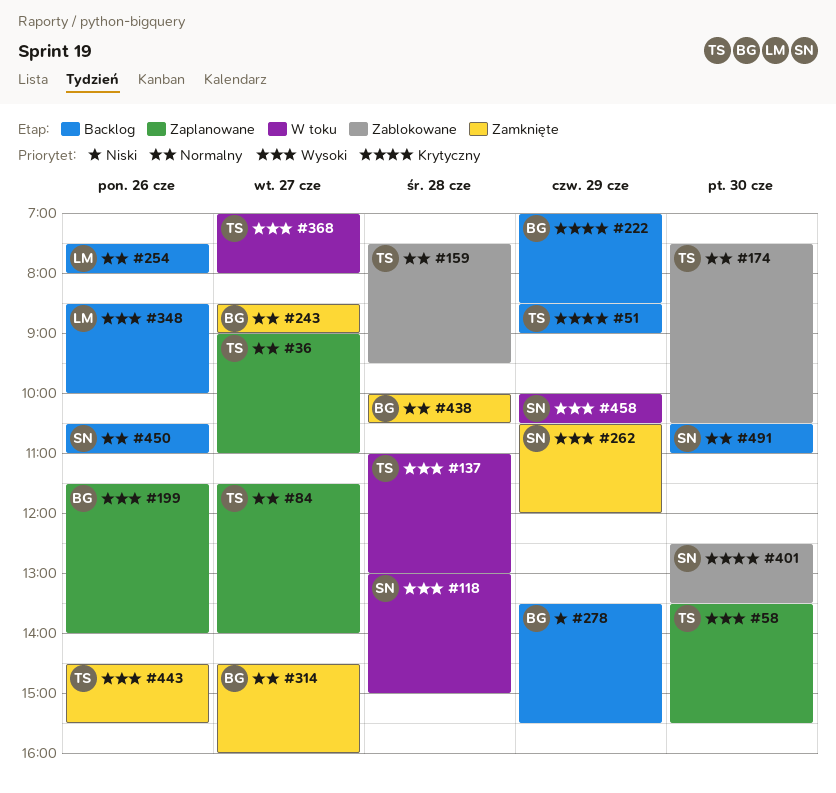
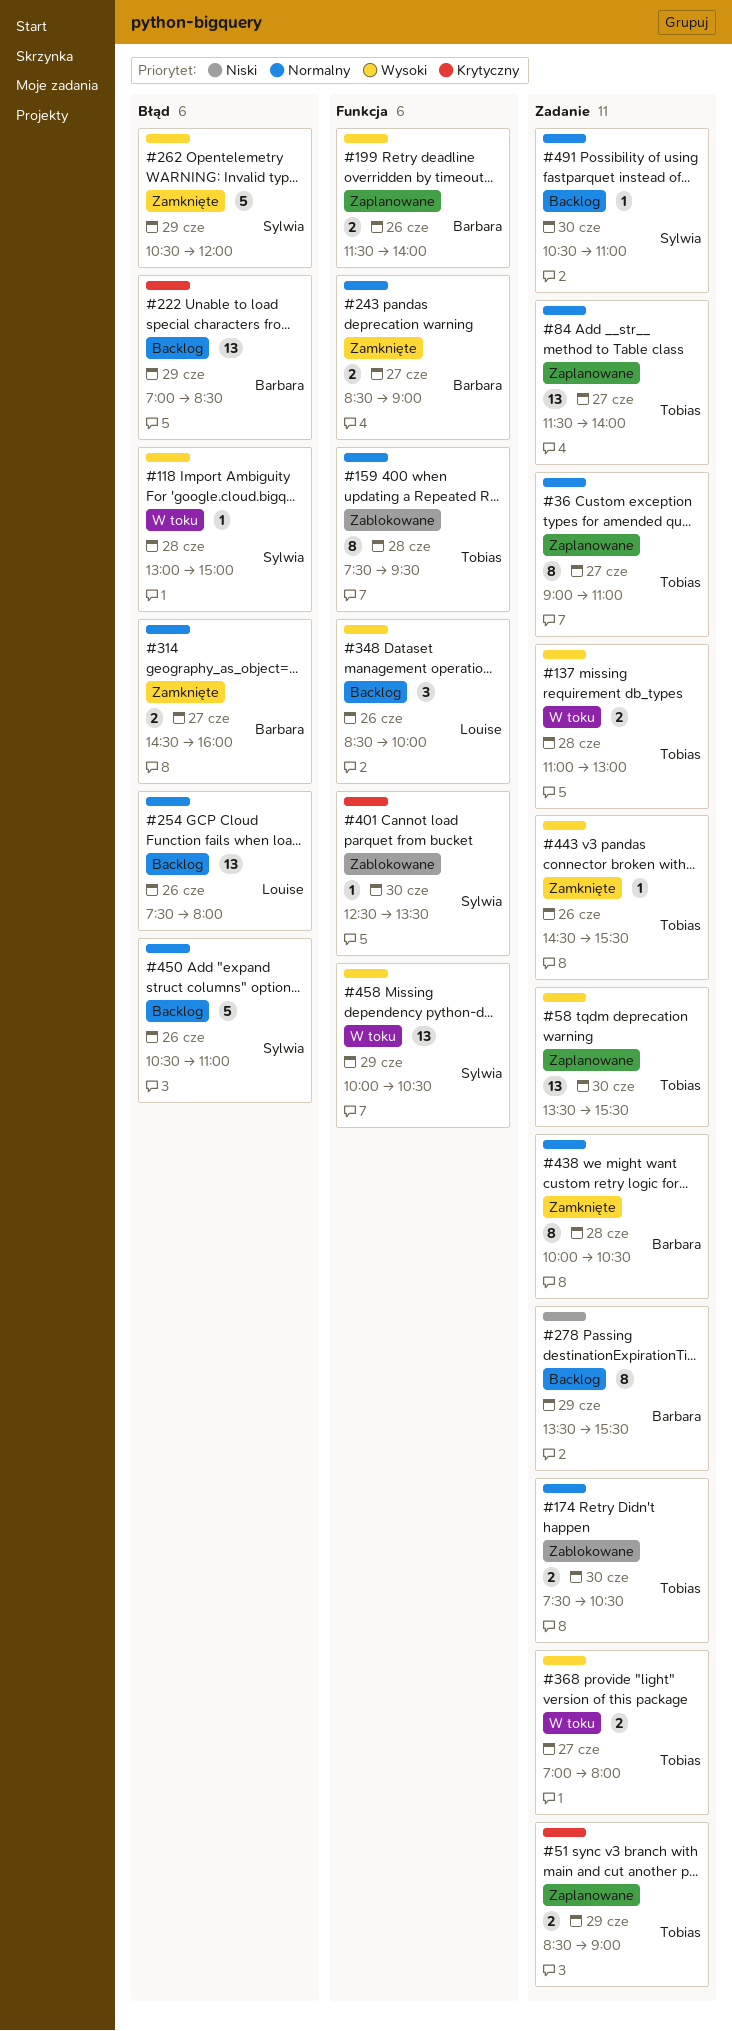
#51, status: Backlog -> Zaplanowane

